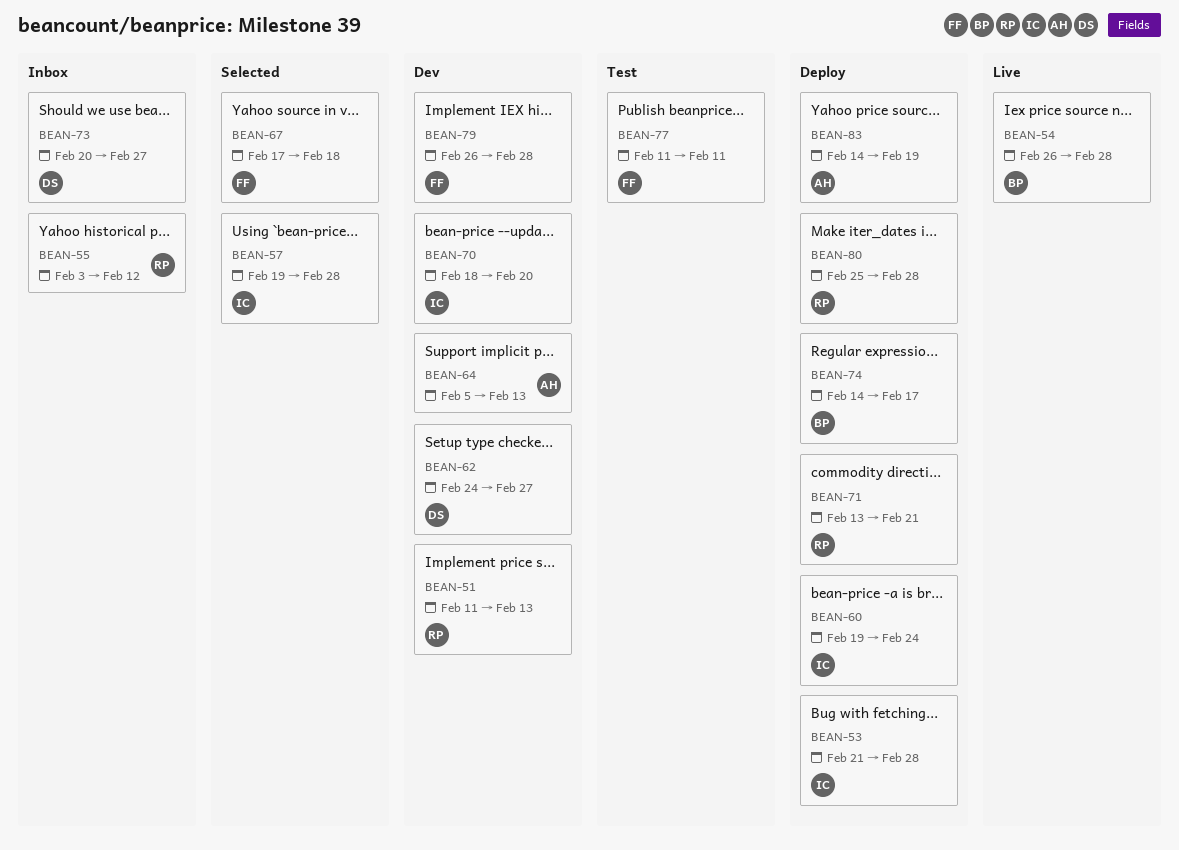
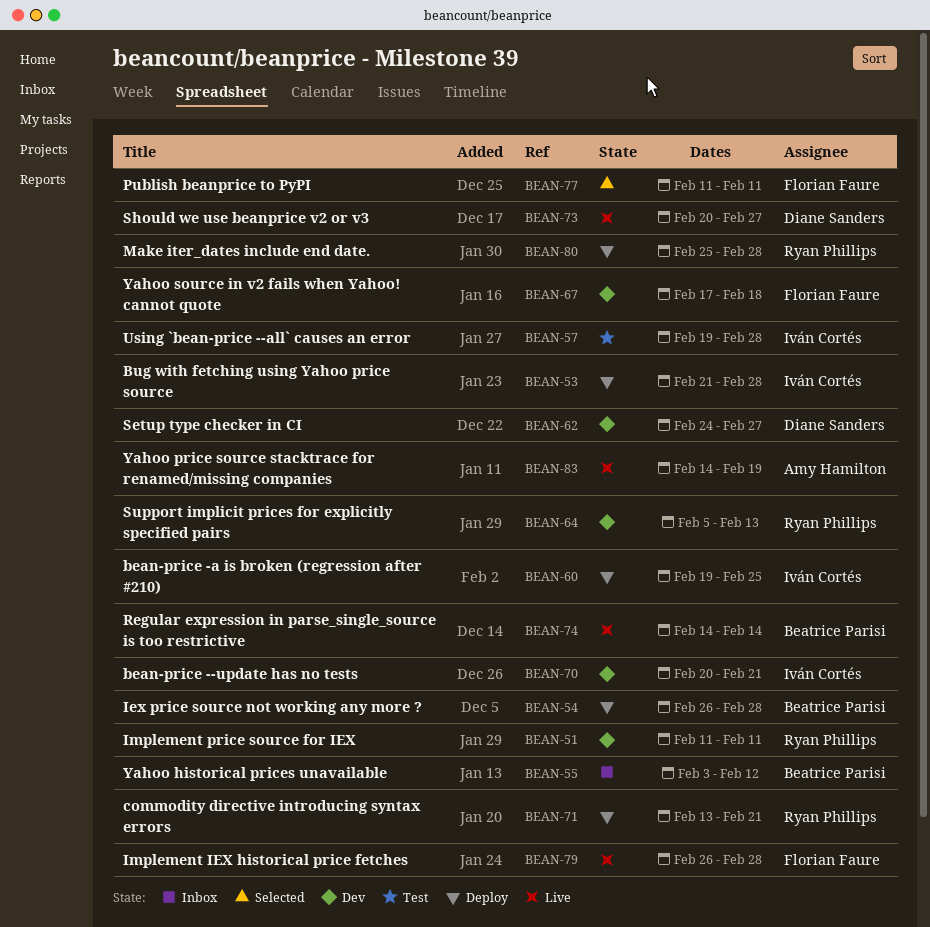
BEAN-51, due: Feb 13 -> Feb 11
BEAN-54, status: Live -> Deploy
BEAN-55, owner: Ryan Phillips -> Beatrice Parisi
BEAN-57, status: Selected -> Test
BEAN-60, due: Feb 24 -> Feb 25
BEAN-64, owner: Amy Hamilton -> Ryan Phillips
BEAN-67, status: Selected -> Dev
BEAN-70, start: Feb 18 -> Feb 20
BEAN-70, due: Feb 20 -> Feb 21
BEAN-73, status: Inbox -> Live
BEAN-74, status: Deploy -> Live
BEAN-74, due: Feb 17 -> Feb 14
BEAN-77, status: Test -> Selected
BEAN-79, status: Dev -> Live
BEAN-83, status: Deploy -> Live

